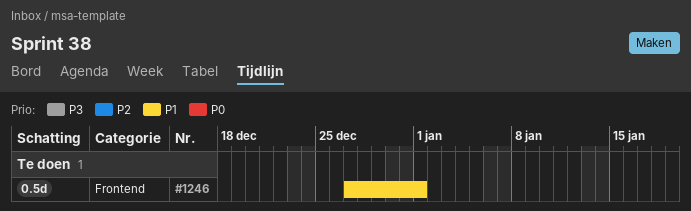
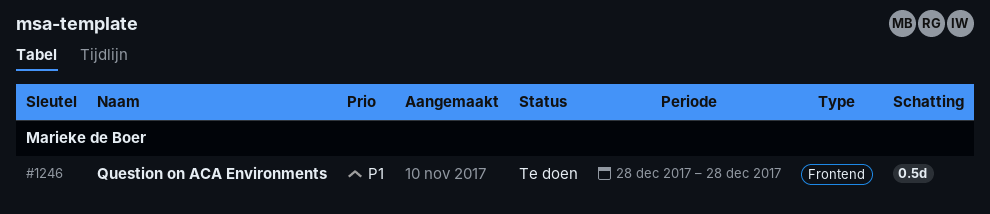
#1246, start: Dec 27 -> Dec 28
#1246, due: Jan 1 -> Dec 28

